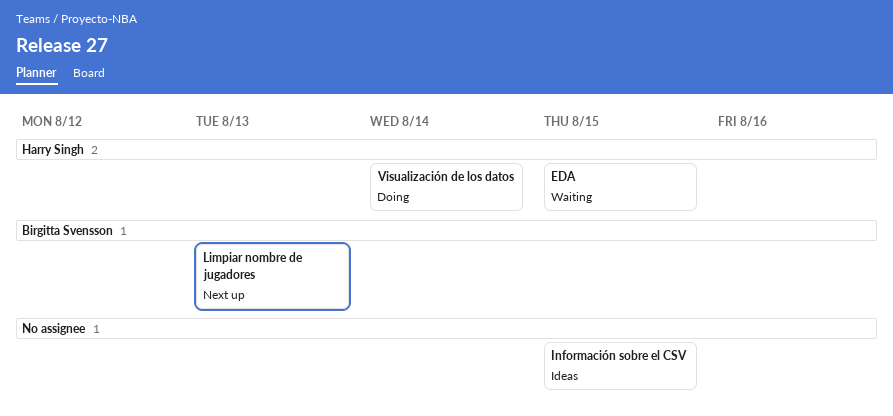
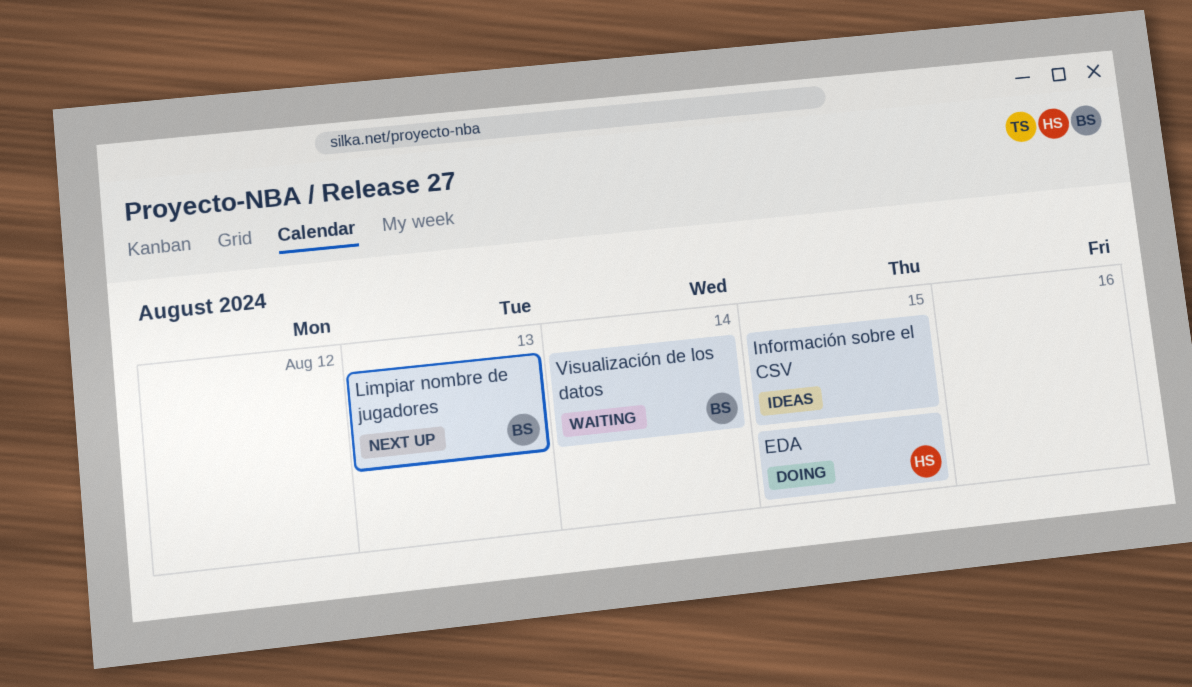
EDA, status: Waiting -> Doing
Visualización de los datos, status: Doing -> Waiting
Visualización de los datos, owner: Harry Singh -> Birgitta Svensson

